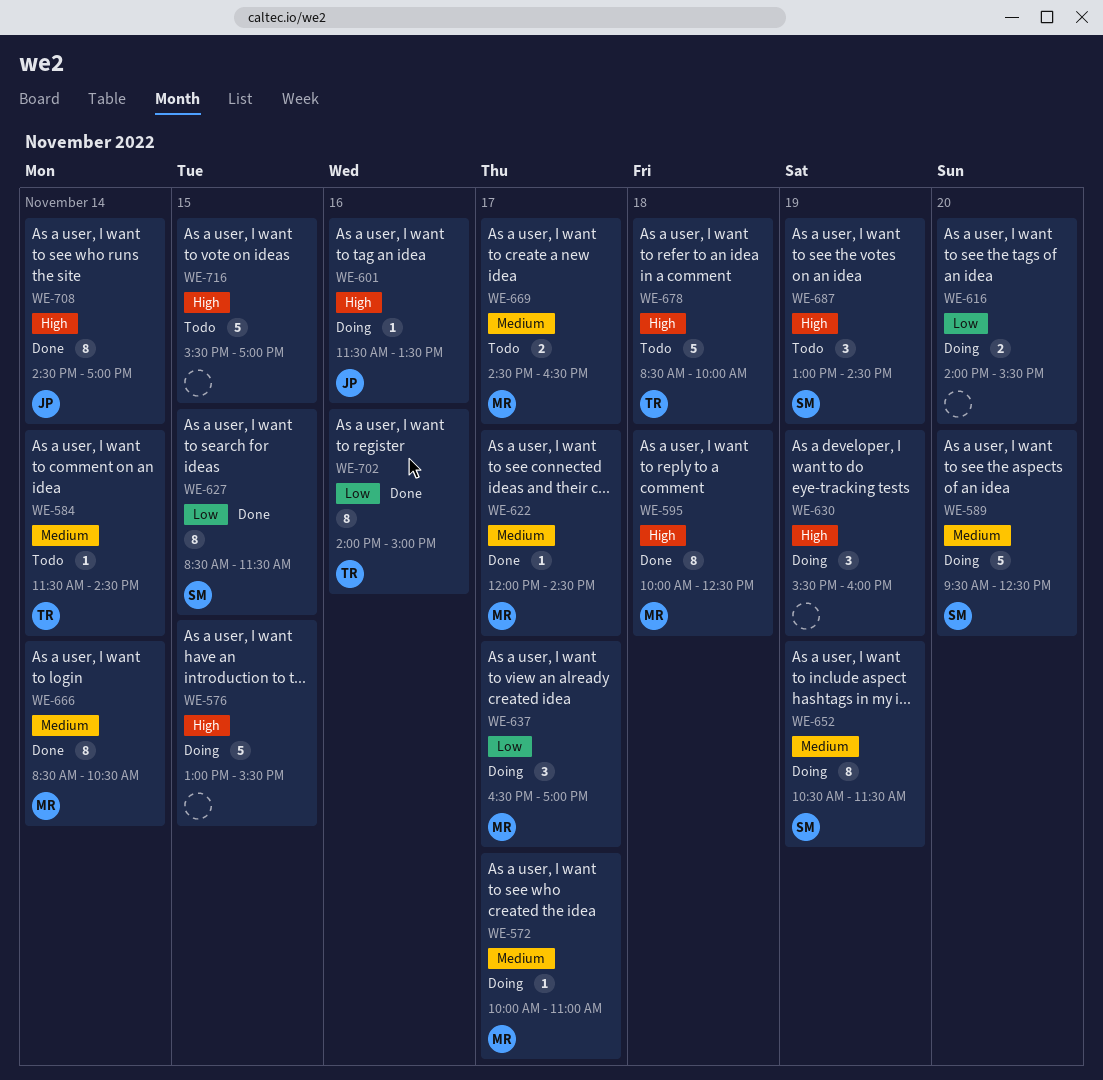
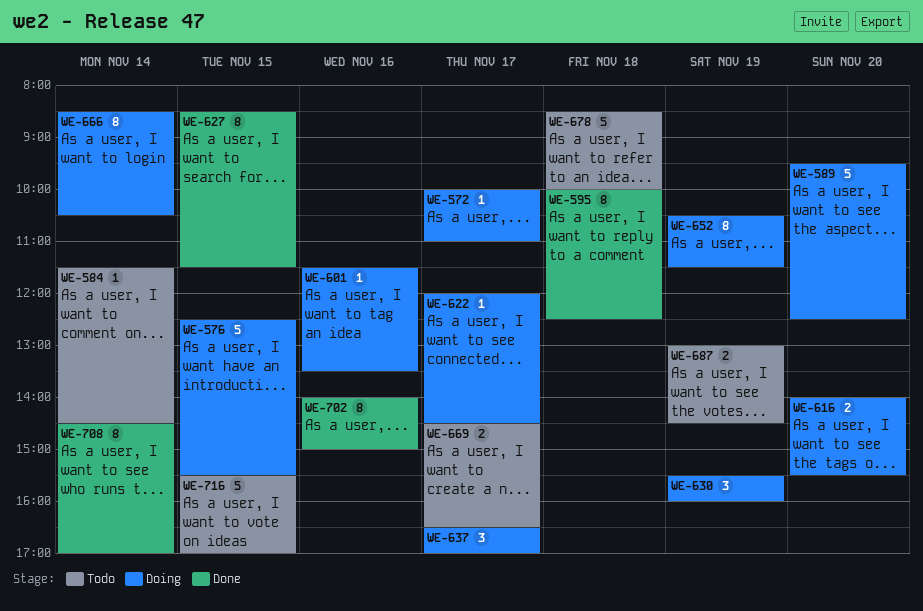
WE-576, begins: 13:00 -> 12:30
WE-622, status: Done -> Doing
WE-666, status: Done -> Doing
WE-687, estimate: 3 -> 2

